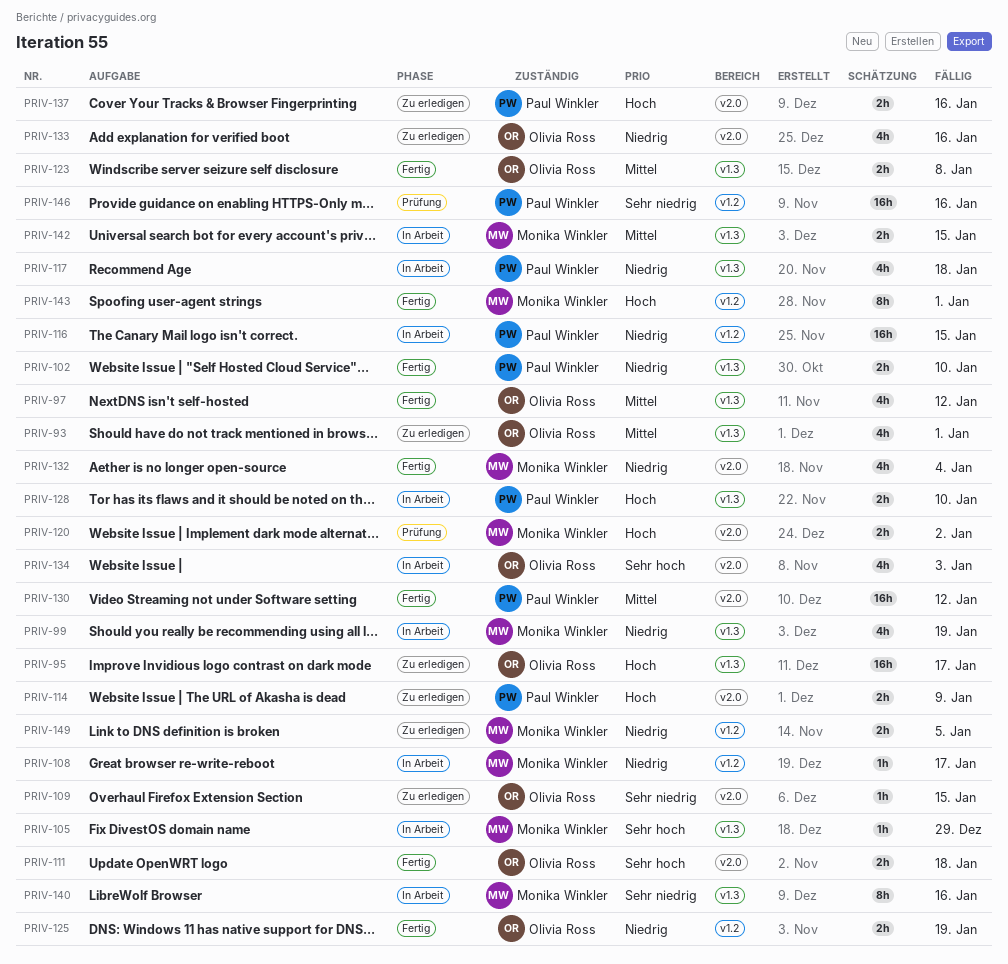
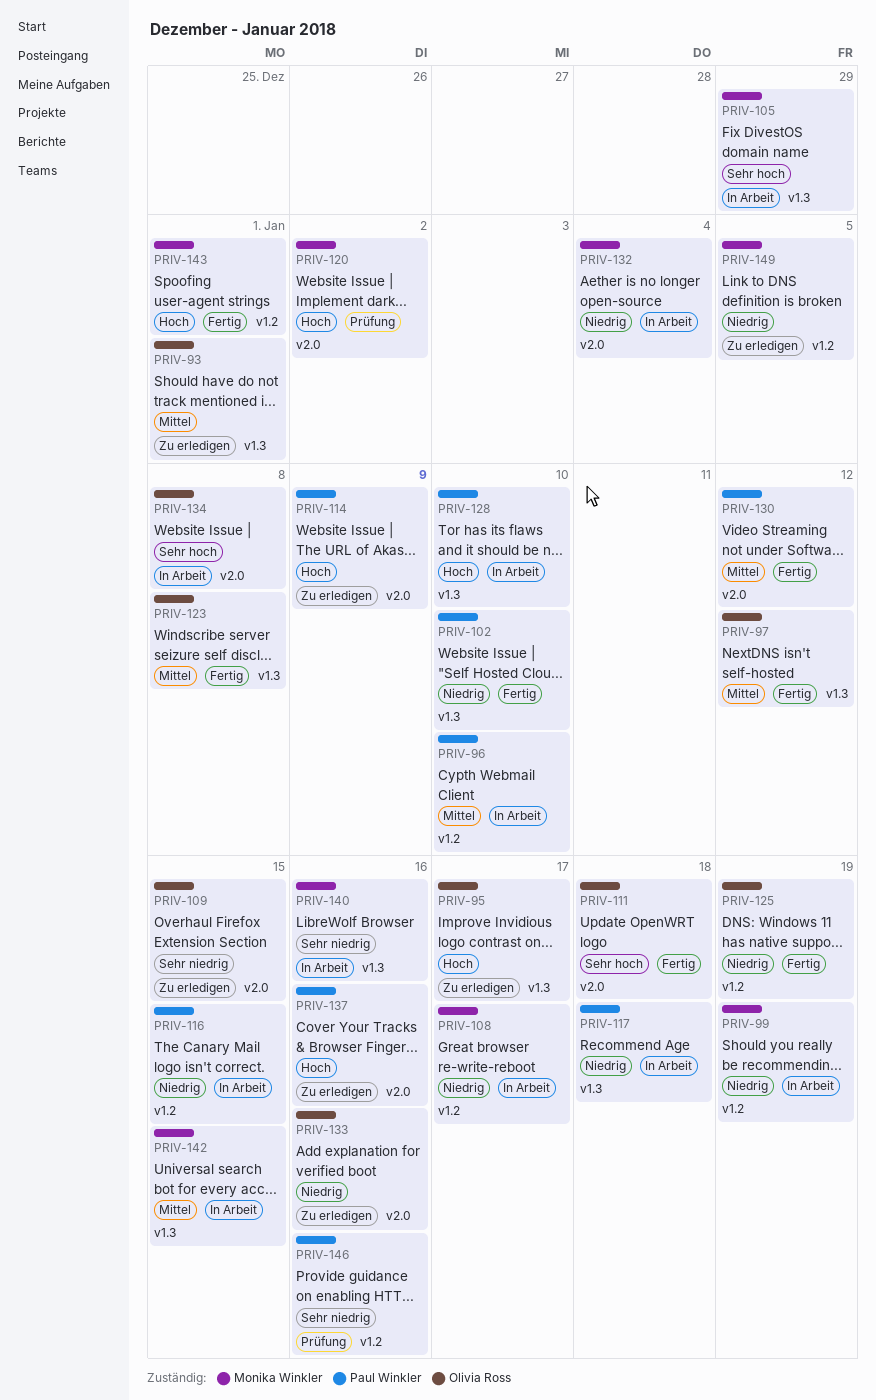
PRIV-96: none -> present
PRIV-99, label: v1.3 -> v1.2
PRIV-132, status: Fertig -> In Arbeit
PRIV-134, due: Jan 3 -> Jan 8

